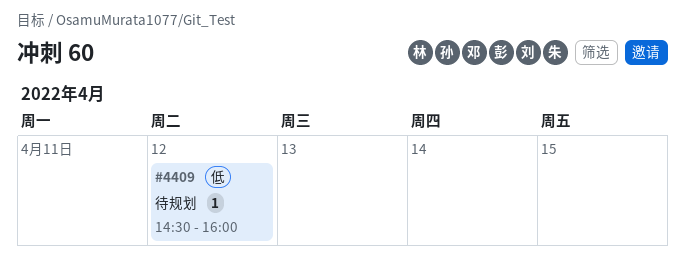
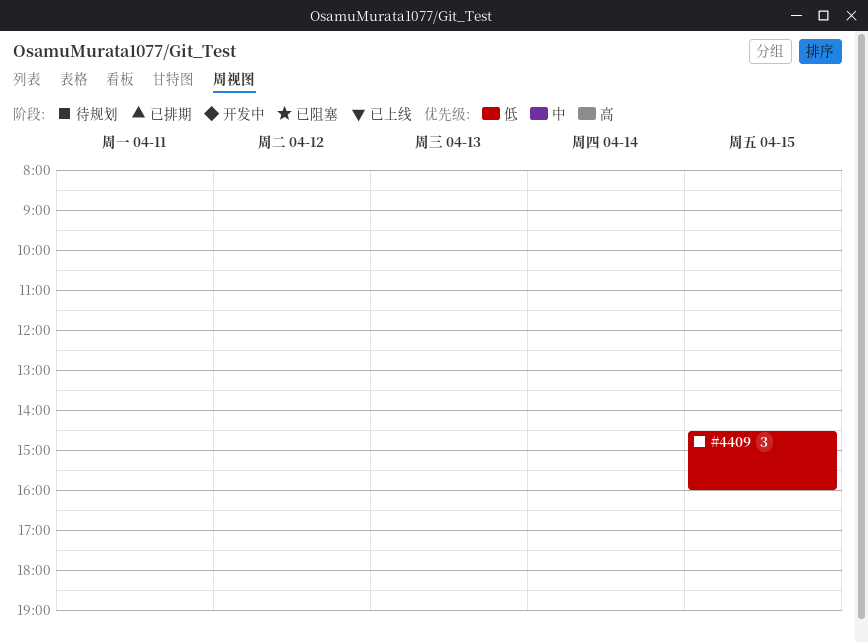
#4409, estimate: 1 -> 3
#4409, day: Apr 12 -> Apr 15

